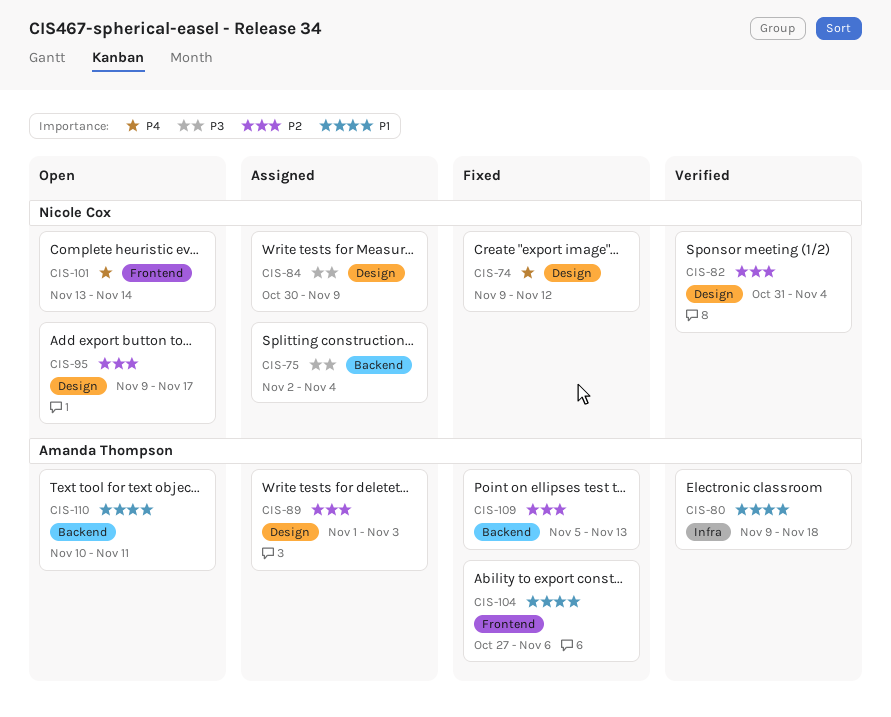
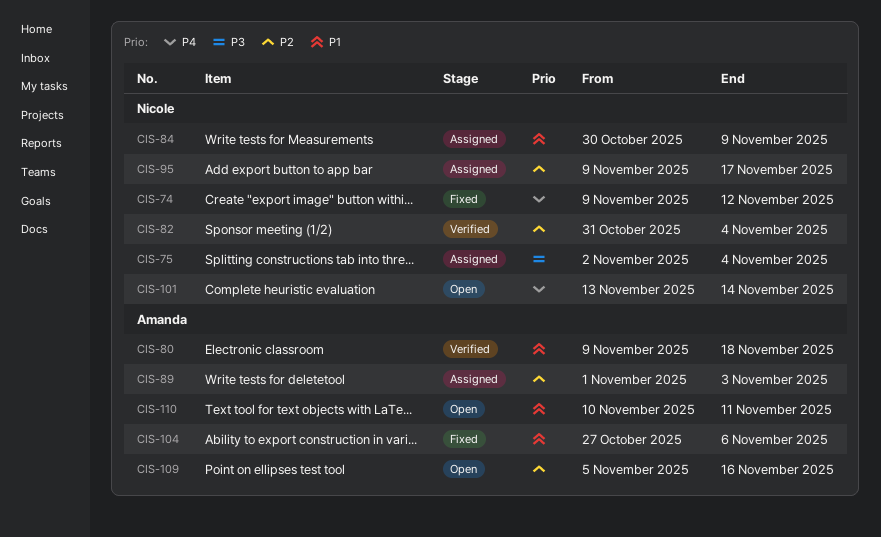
CIS-84, priority: P3 -> P1
CIS-95, status: Open -> Assigned
CIS-109, status: Fixed -> Open
CIS-109, due: Nov 13 -> Nov 16

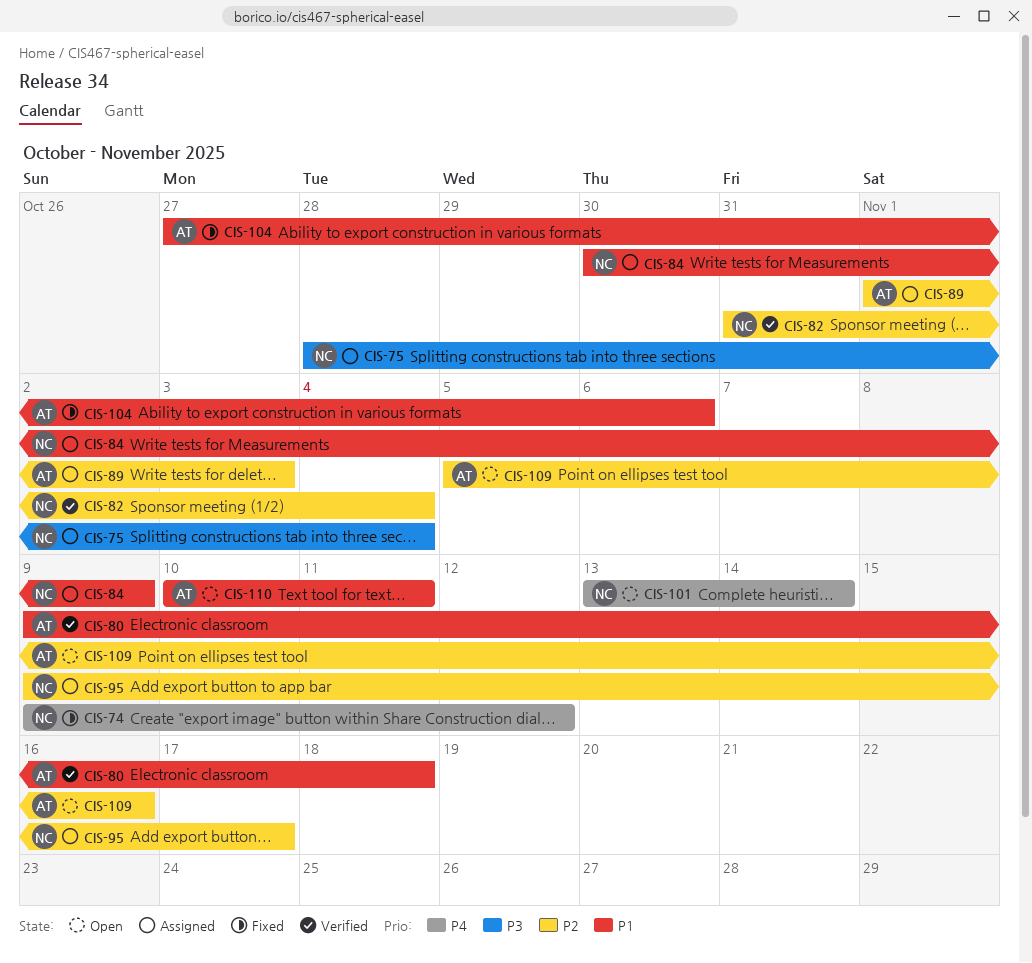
CIS-75, start: Nov 2 -> Oct 28

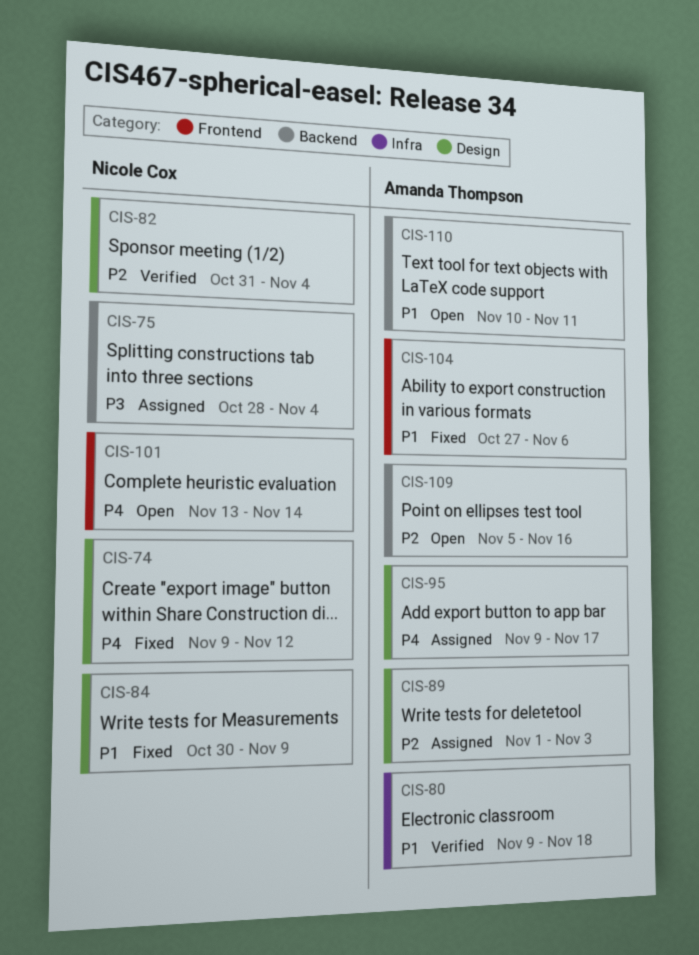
CIS-84, status: Assigned -> Fixed
CIS-95, owner: Nicole Cox -> Amanda Thompson
CIS-95, priority: P2 -> P4

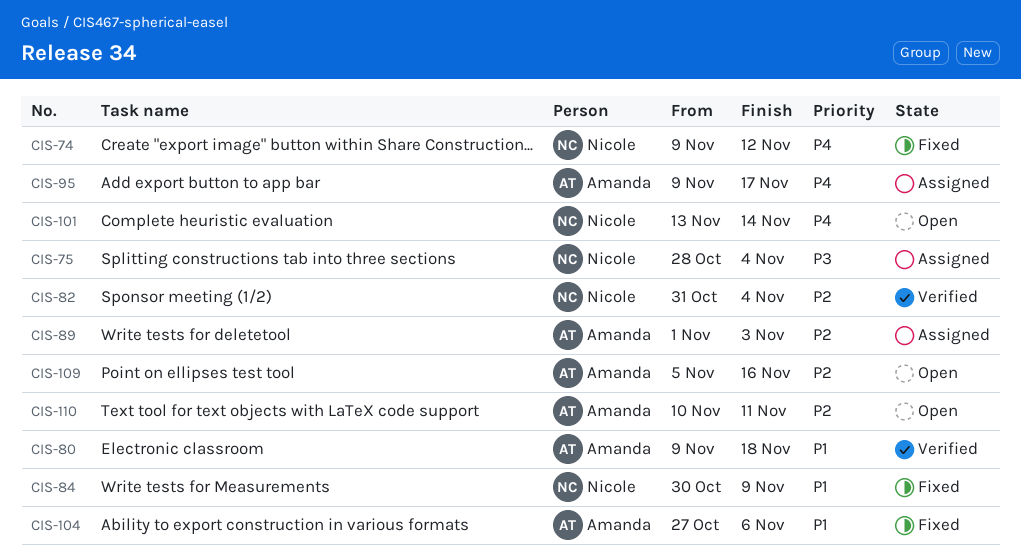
CIS-110, priority: P1 -> P2

